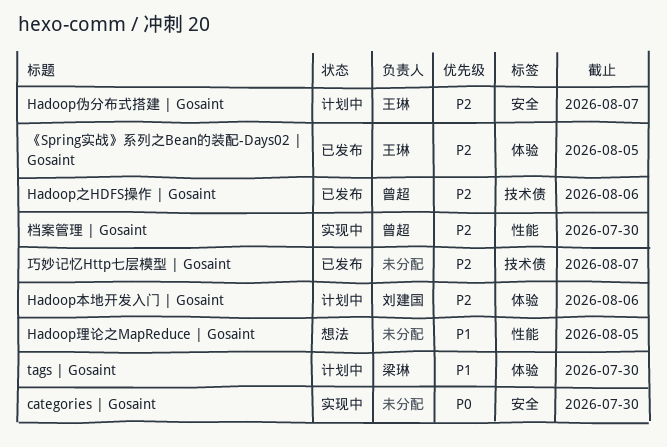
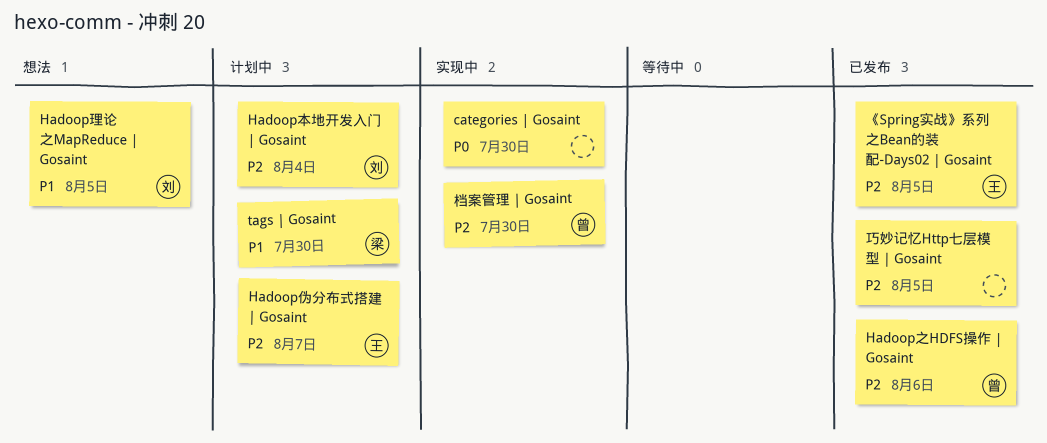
Hadoop本地开发入门 | Gosaint, due: Aug 6 -> Aug 4
Hadoop理论之MapReduce | Gosaint, owner: none -> 刘建国
巧妙记忆Http七层模型 | Gosaint, due: Aug 7 -> Aug 5

